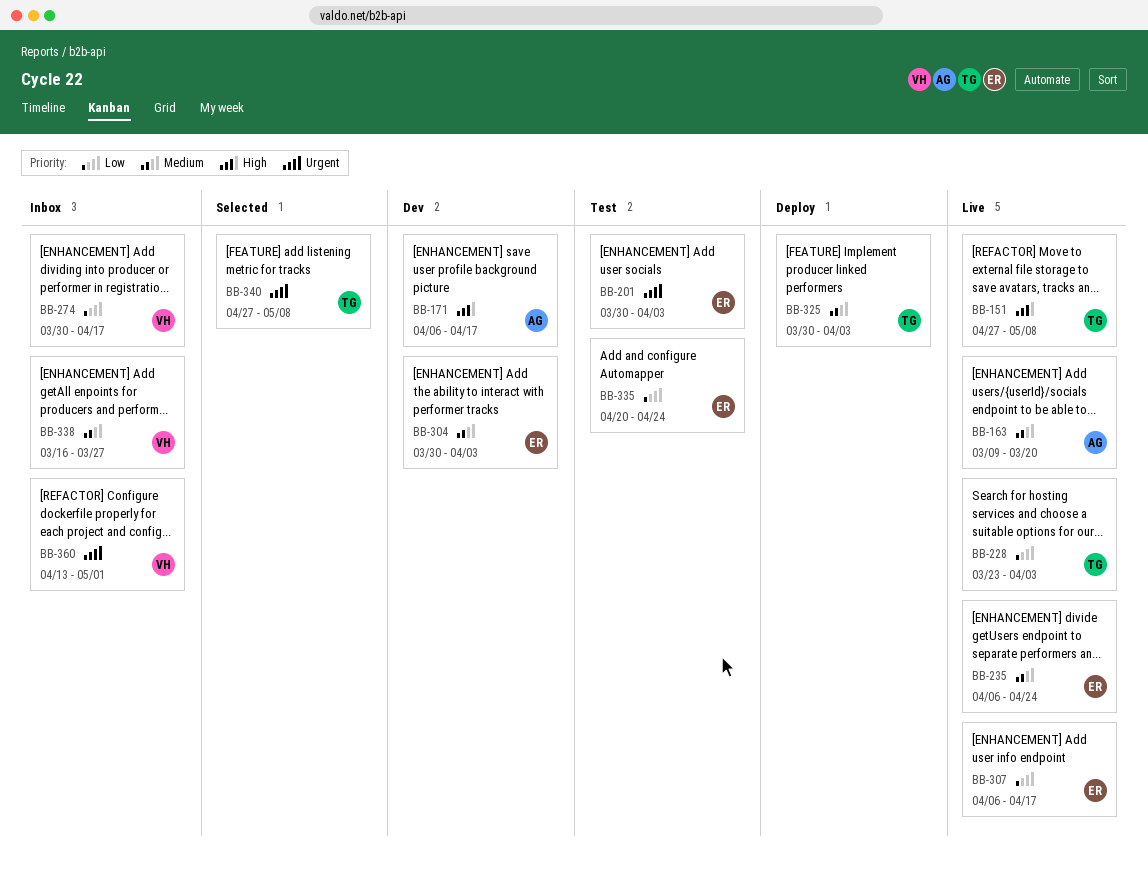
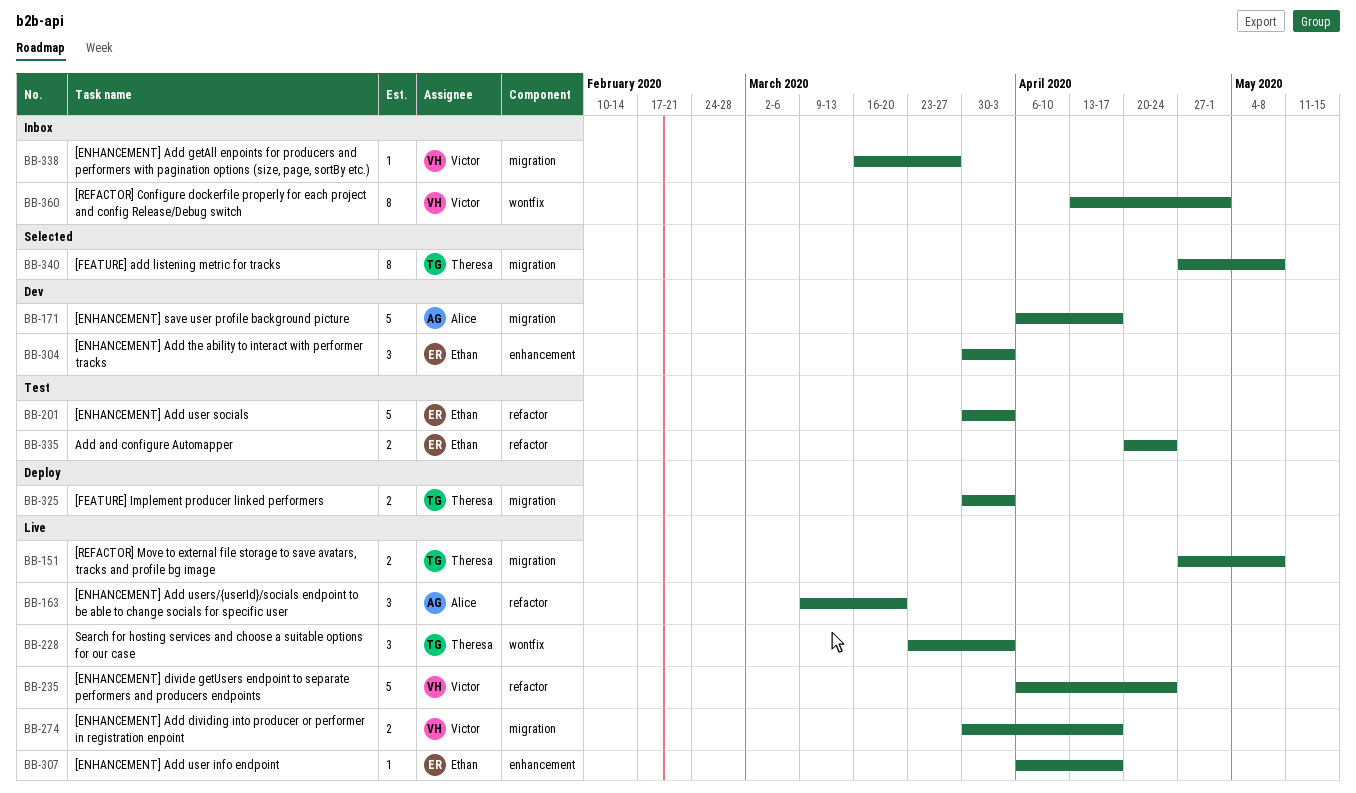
BB-235, owner: Ethan -> Victor
BB-274, status: Inbox -> Live

